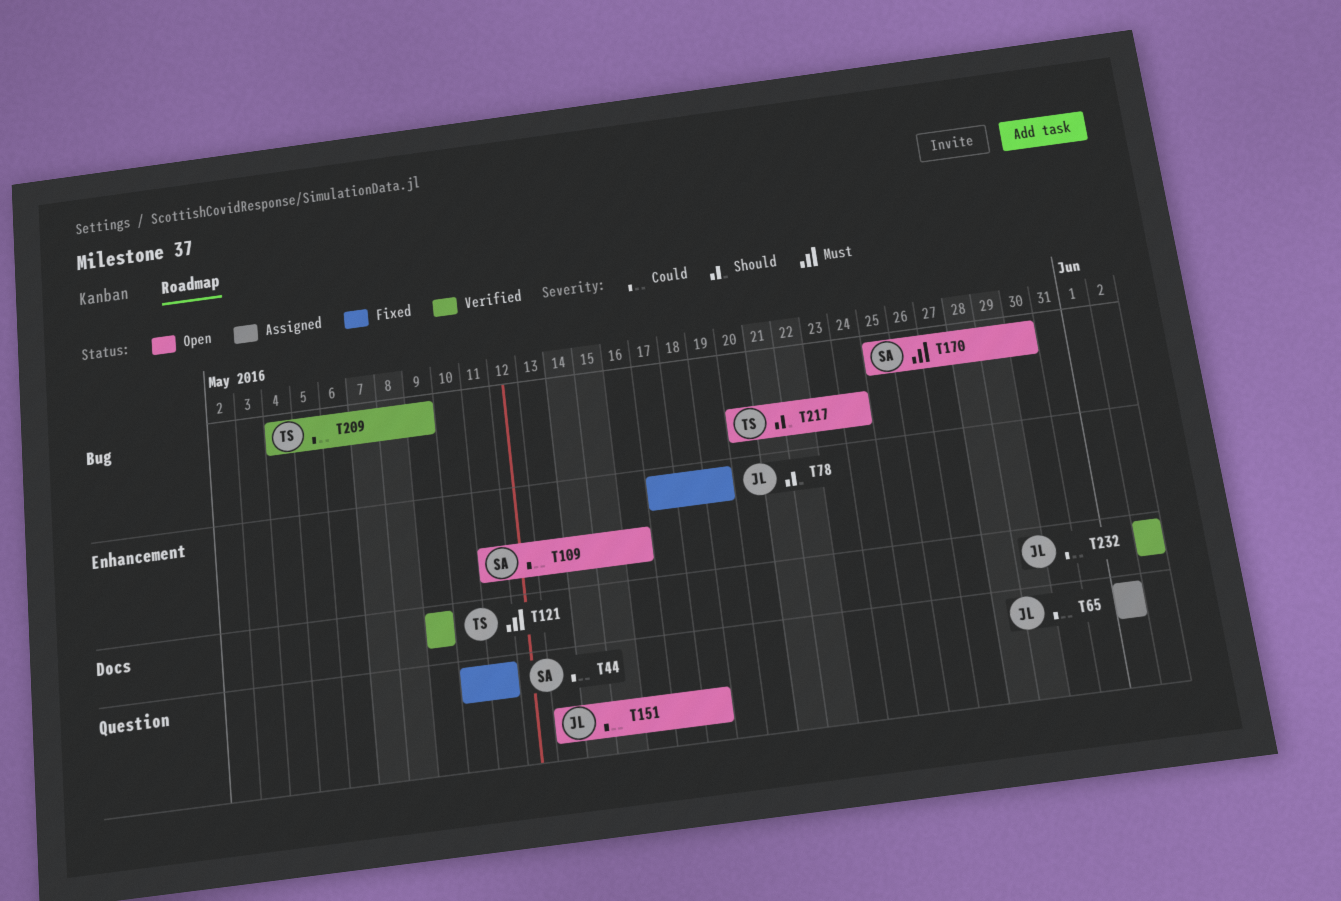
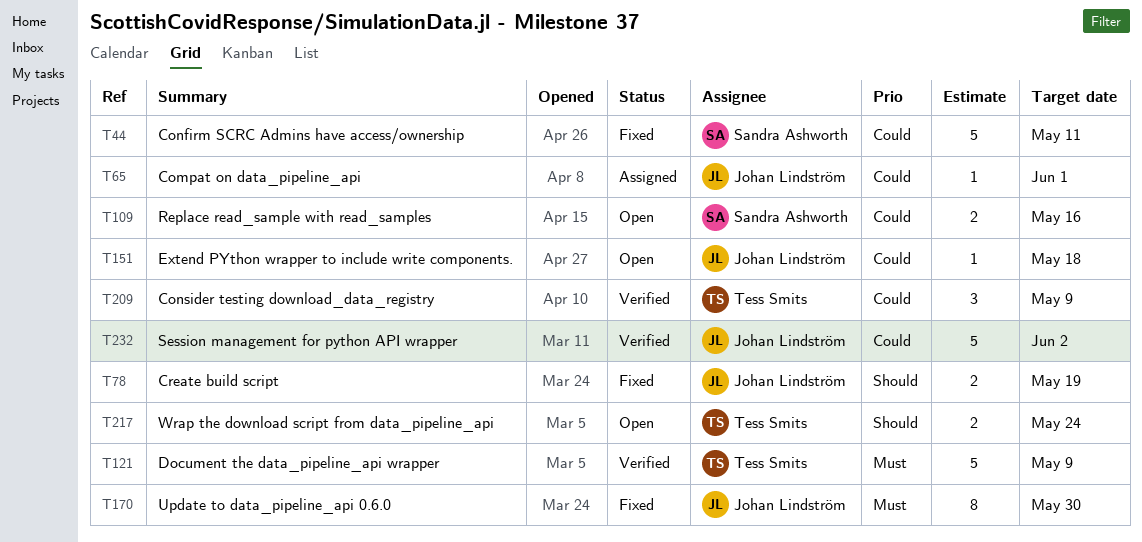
T170, status: Open -> Fixed
T170, owner: Sandra Ashworth -> Johan Lindström

